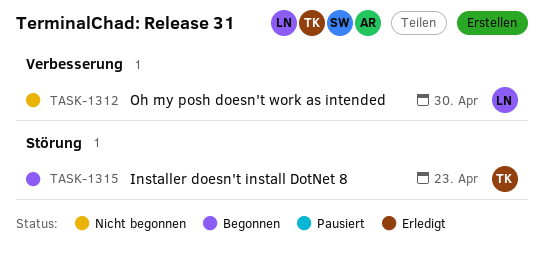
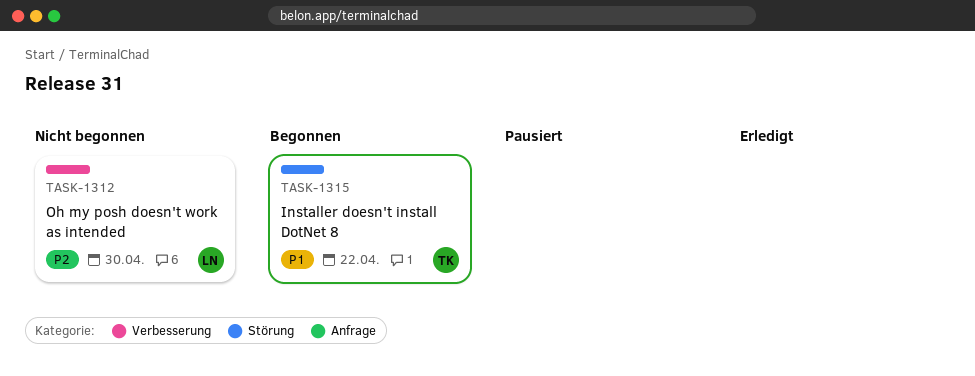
TASK-1315, due: Apr 23 -> Apr 22

